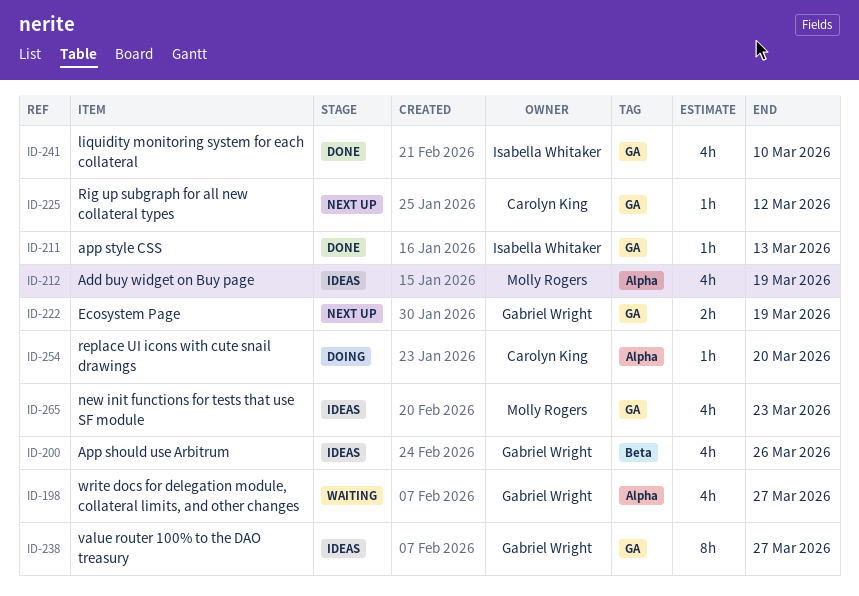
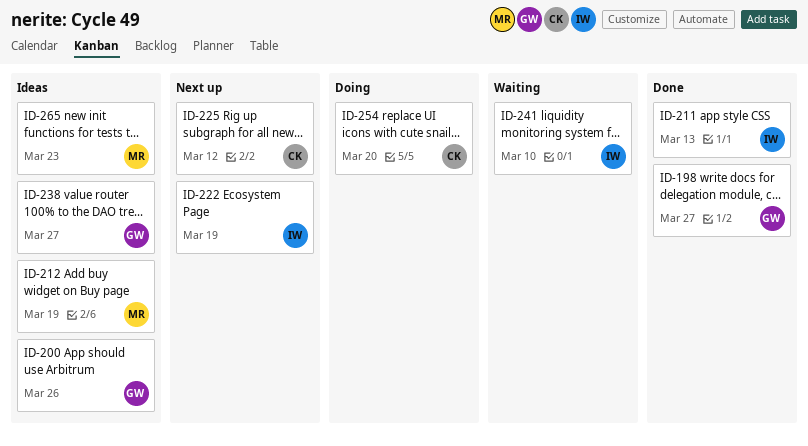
ID-198, status: Waiting -> Done
ID-222, owner: Gabriel Wright -> Isabella Whitaker
ID-241, status: Done -> Waiting

